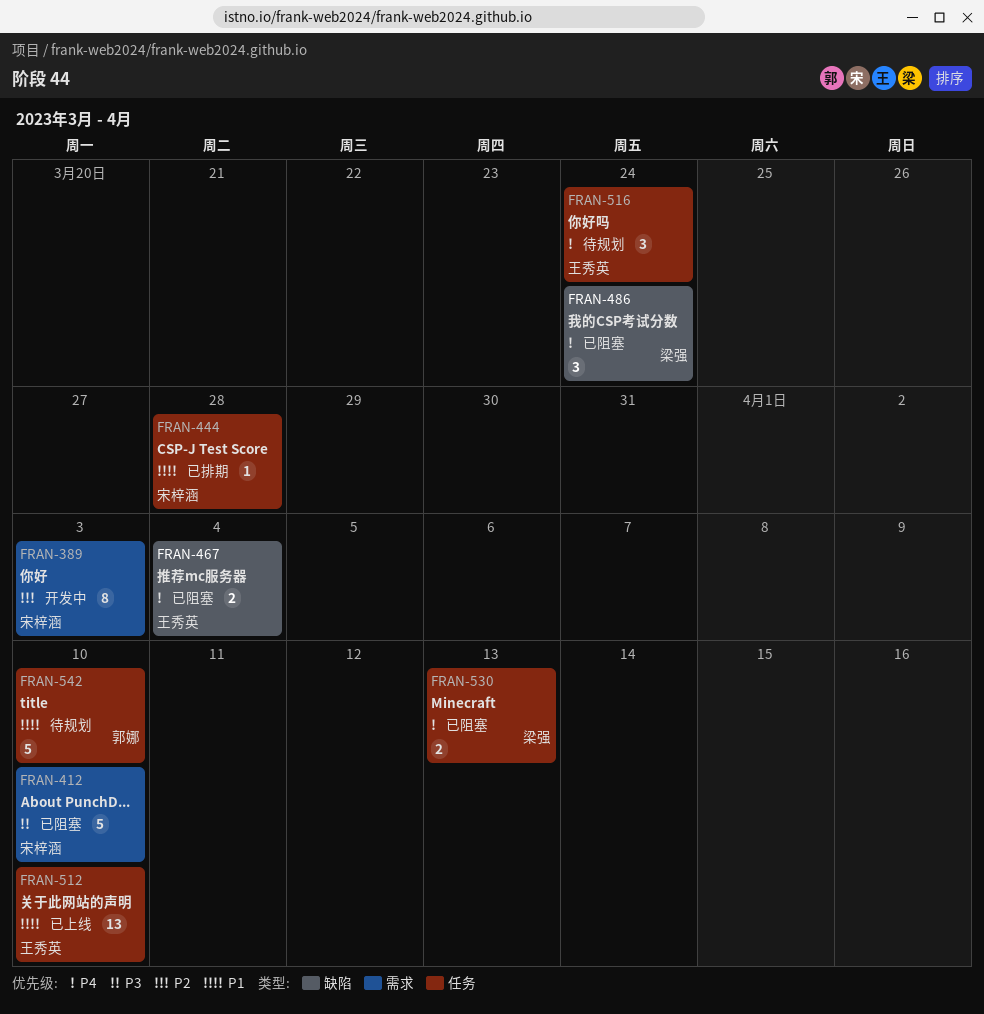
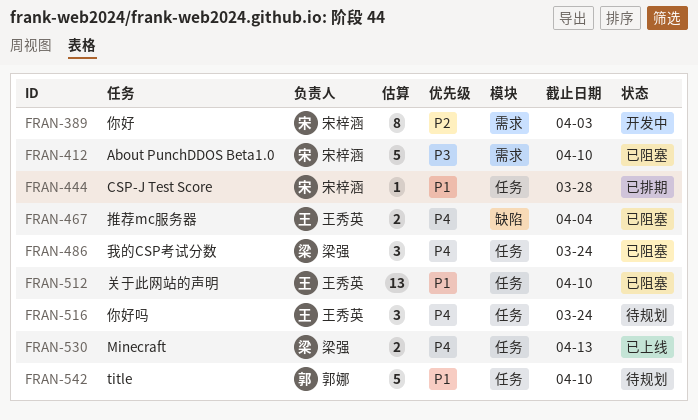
FRAN-486, label: 缺陷 -> 任务
FRAN-512, status: 已上线 -> 已阻塞
FRAN-530, status: 已阻塞 -> 已上线

